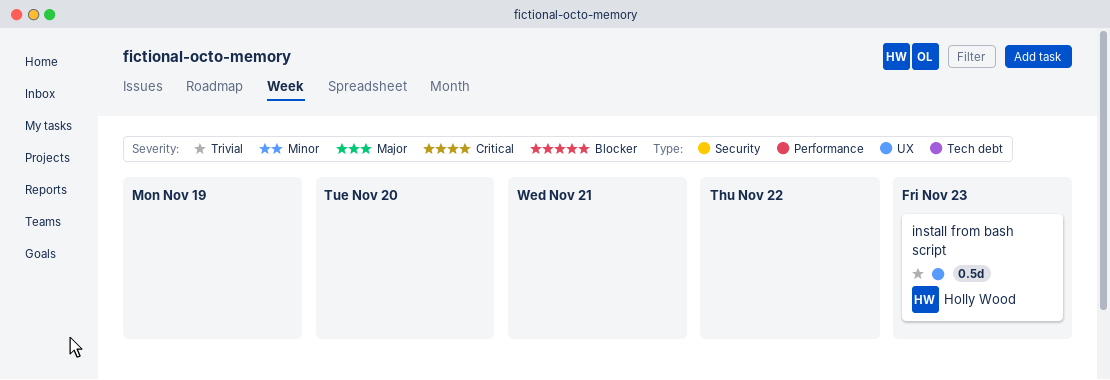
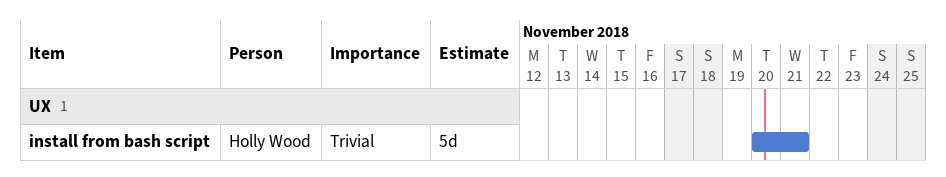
install from bash script, estimate: 0.5d -> 5d
install from bash script, due: Nov 23 -> Nov 21

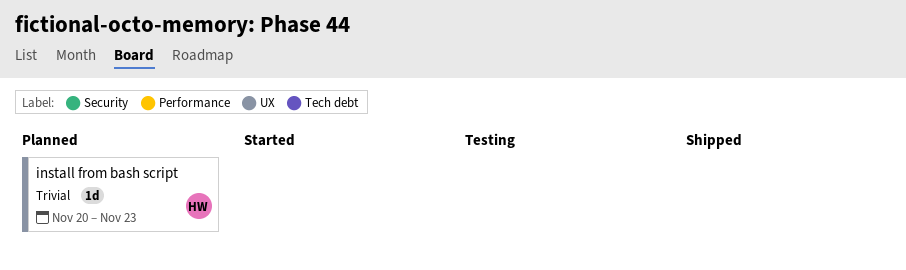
install from bash script, estimate: 5d -> 1d
install from bash script, due: Nov 21 -> Nov 23

